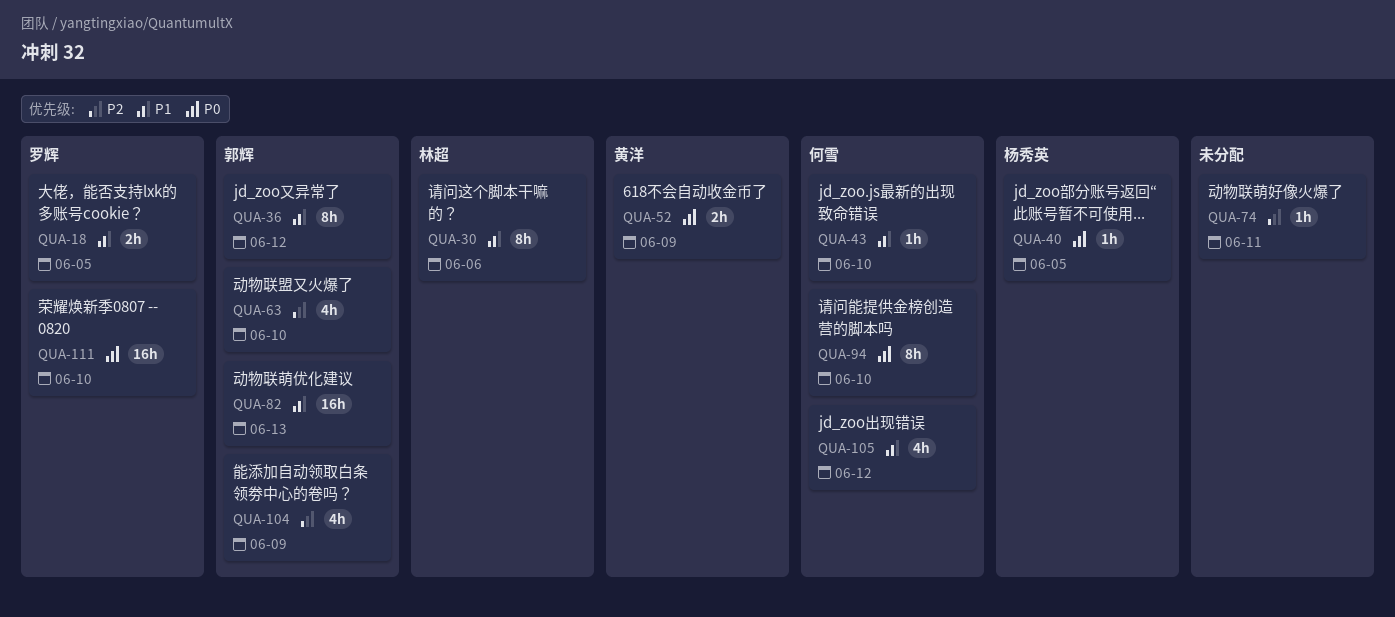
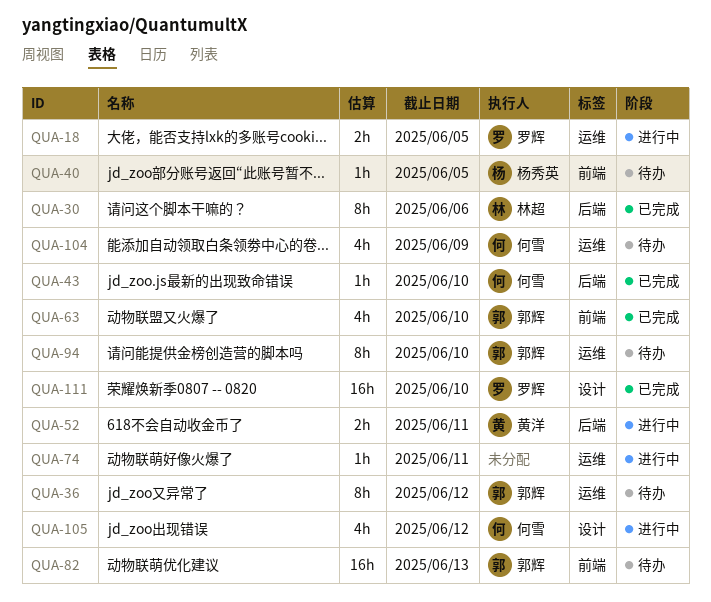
QUA-52, due: Jun 9 -> Jun 11
QUA-94, owner: 何雪 -> 郭辉
QUA-104, owner: 郭辉 -> 何雪

